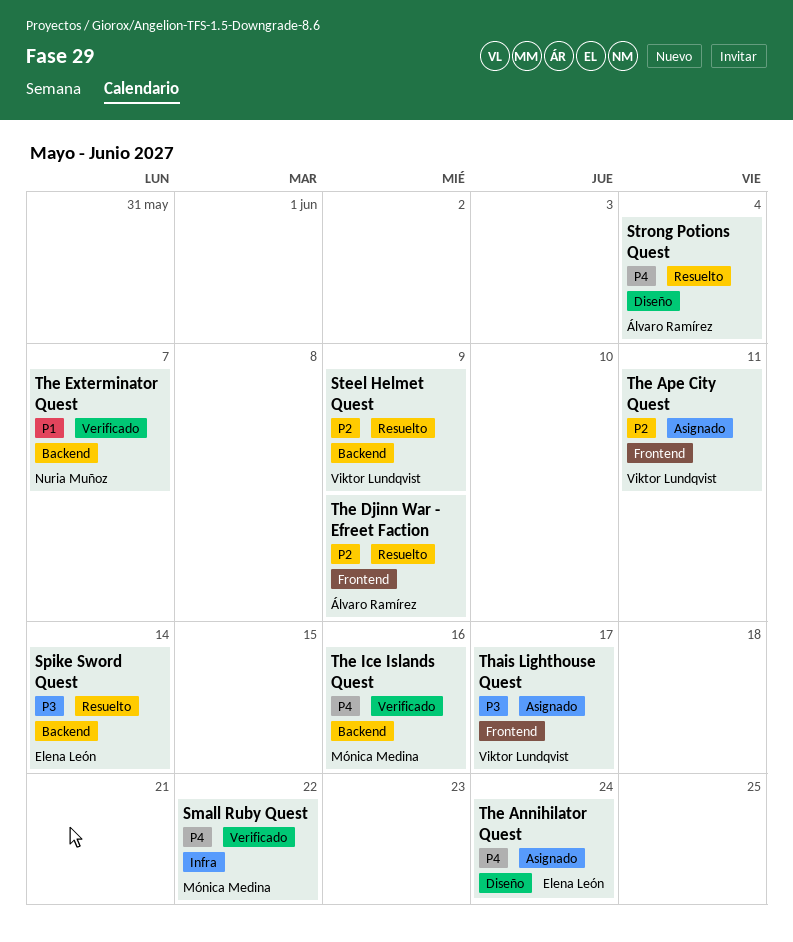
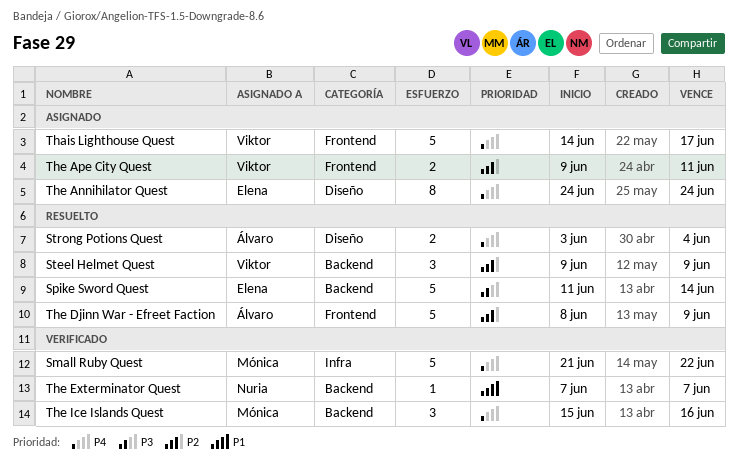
Thais Lighthouse Quest, priority: P3 -> P4

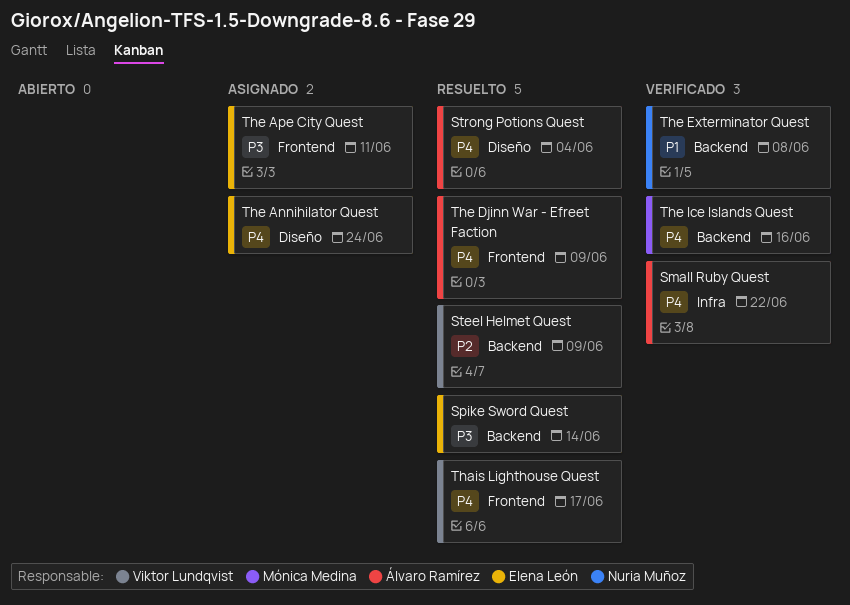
Small Ruby Quest, owner: Mónica Medina -> Álvaro Ramírez
Thais Lighthouse Quest, status: Asignado -> Resuelto
The Ape City Quest, owner: Viktor Lundqvist -> Elena León
The Ape City Quest, priority: P2 -> P3
The Djinn War - Efreet Faction, priority: P2 -> P4
The Exterminator Quest, due: Jun 7 -> Jun 8

